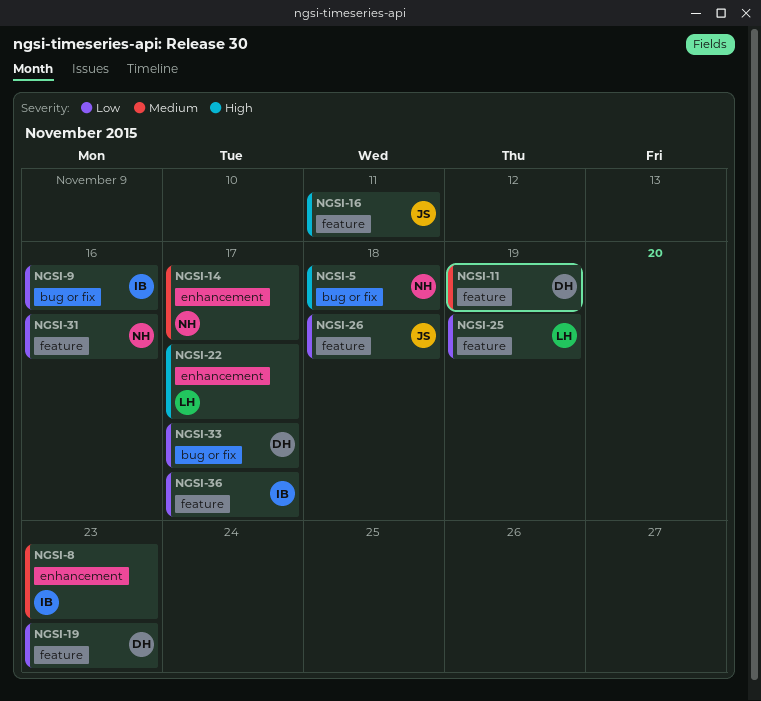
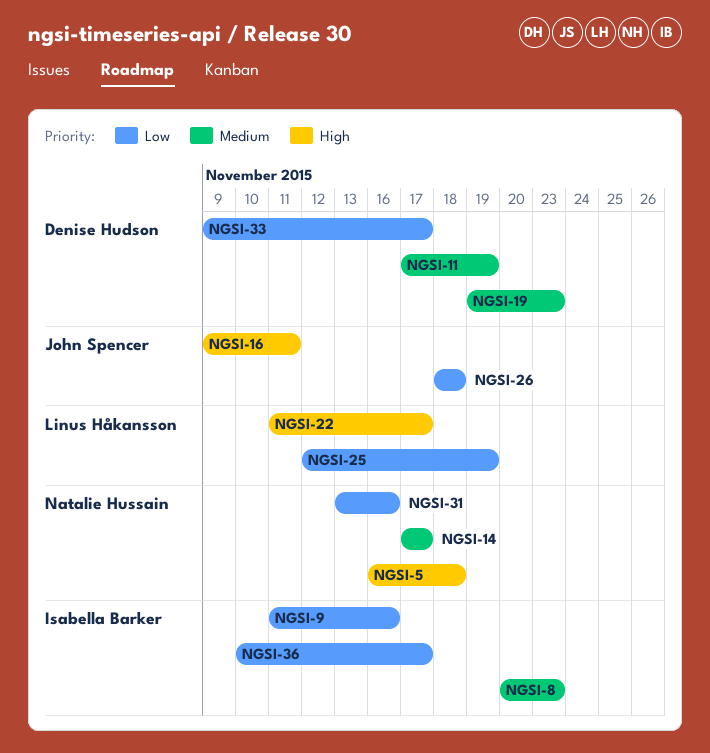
NGSI-19, priority: Low -> Medium

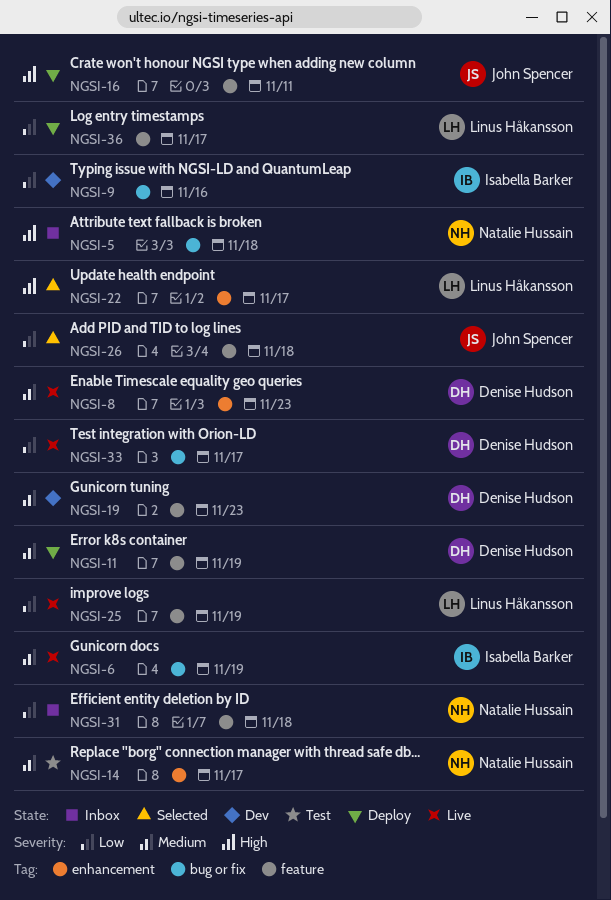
NGSI-6: none -> present
NGSI-8, owner: Isabella Barker -> Denise Hudson
NGSI-31, due: Nov 16 -> Nov 18
NGSI-36, owner: Isabella Barker -> Linus Håkansson

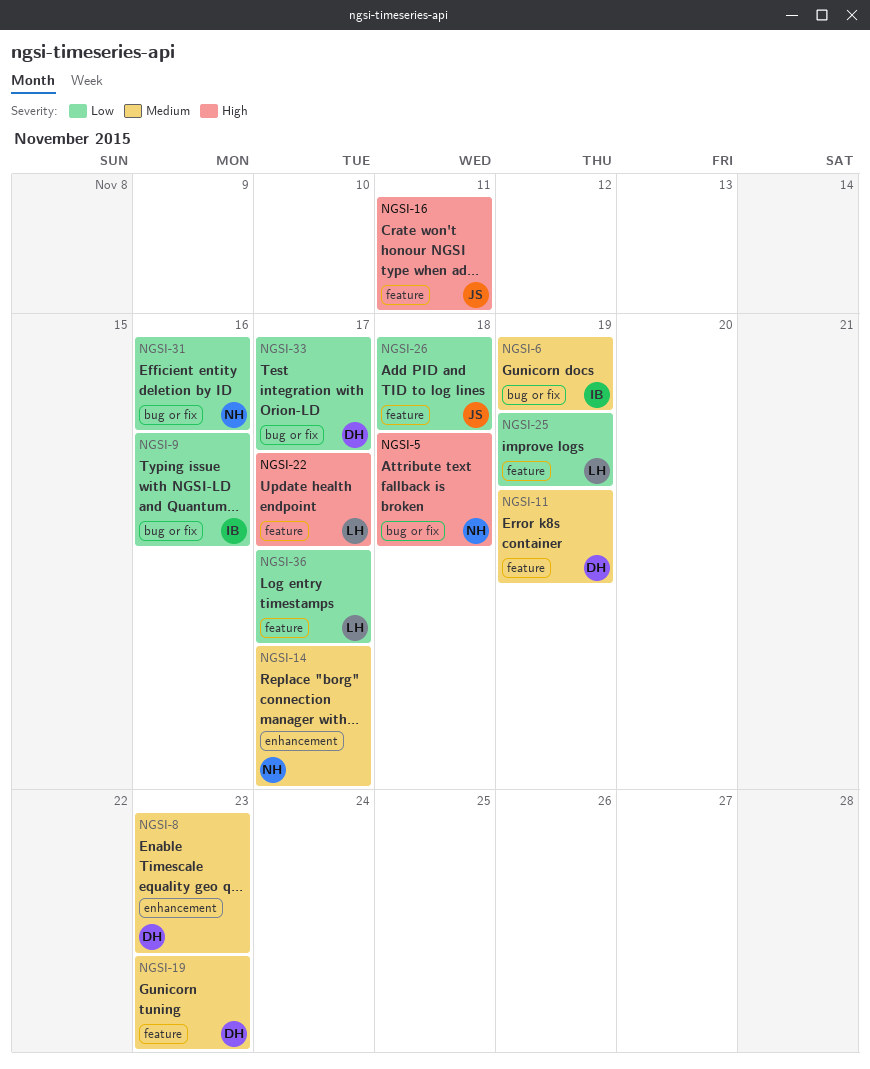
NGSI-22, label: enhancement -> feature
NGSI-31, label: feature -> bug or fix
NGSI-31, due: Nov 18 -> Nov 16

